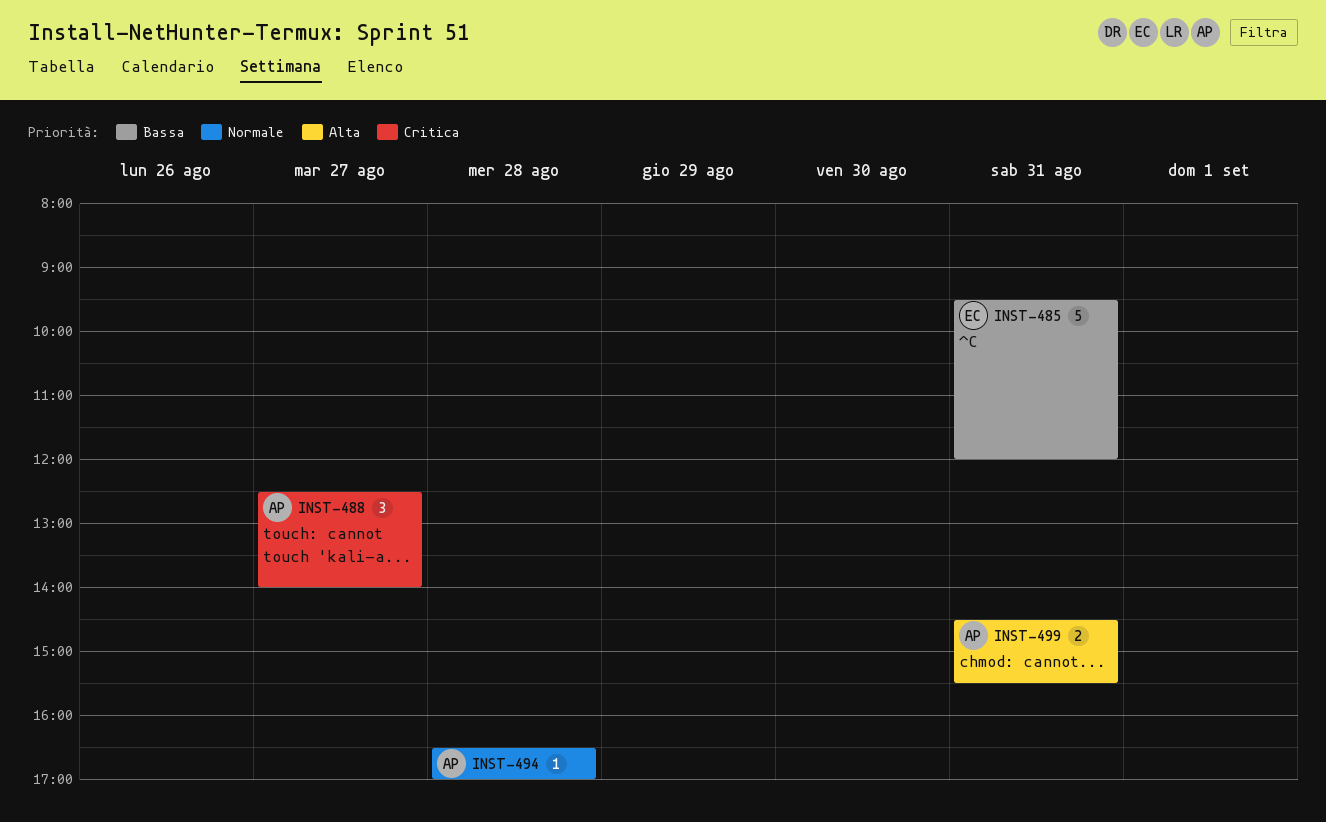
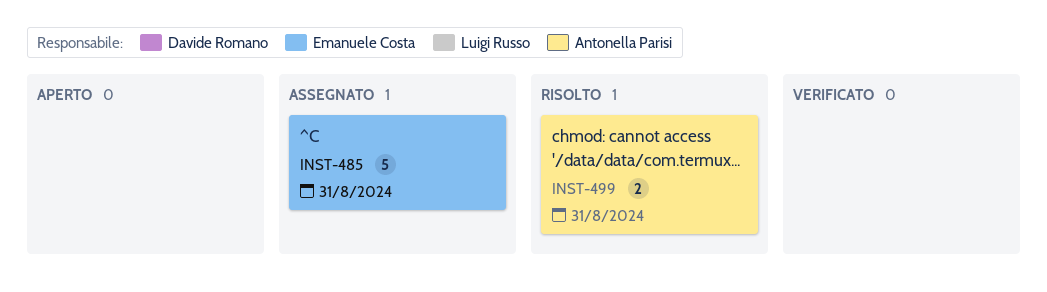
INST-488: present -> none
INST-494: present -> none

